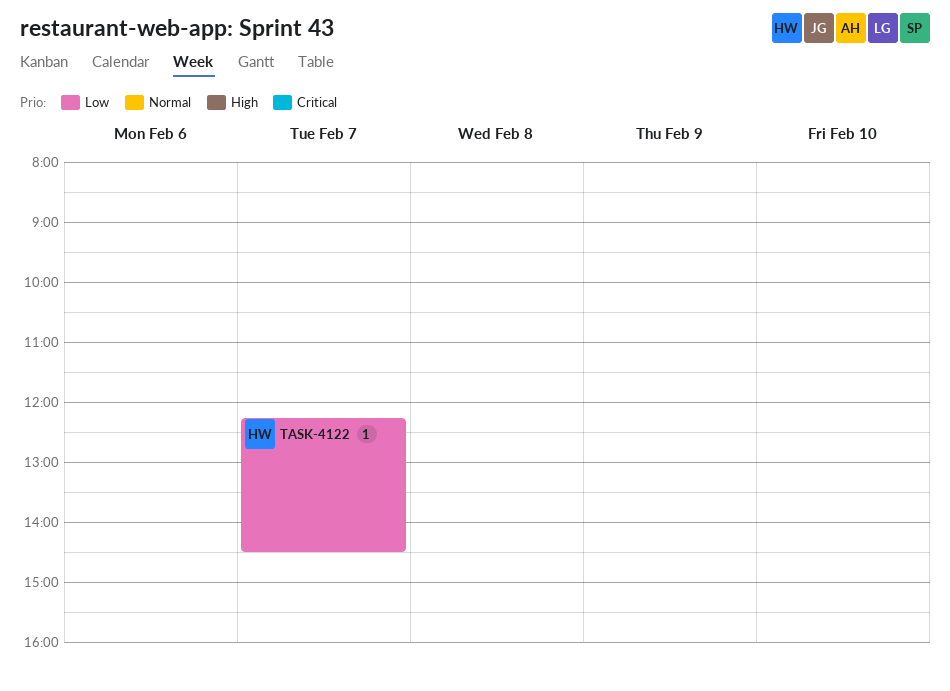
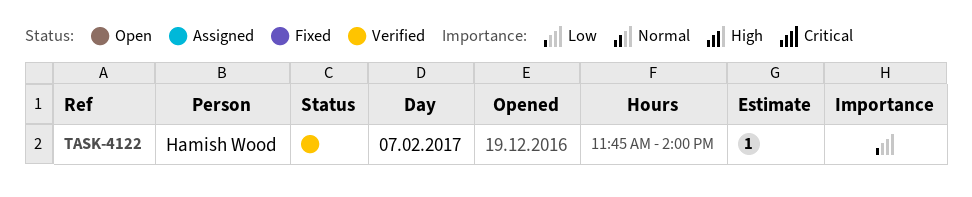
TASK-4122, begins: 12:15 -> 11:45
TASK-4122, ends: 14:30 -> 14:00

